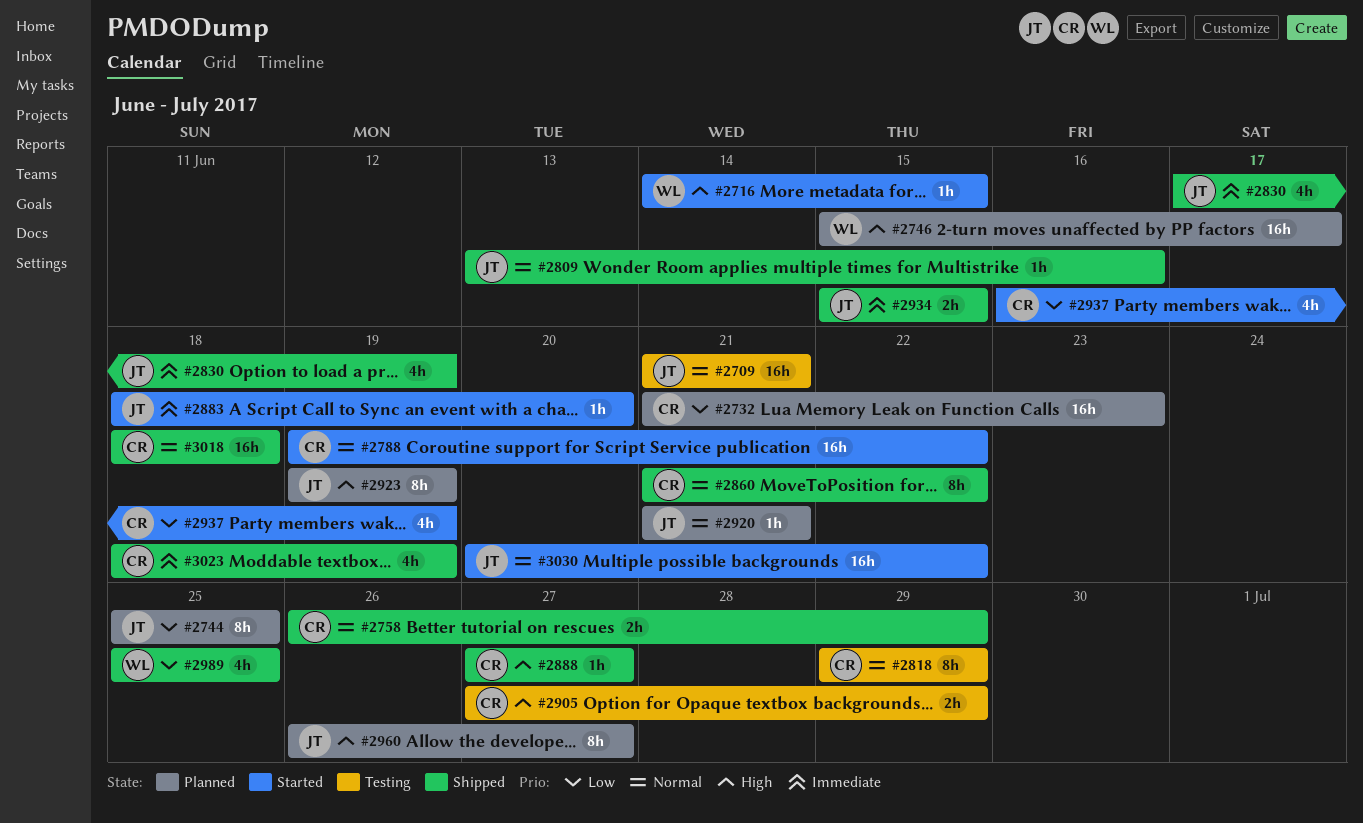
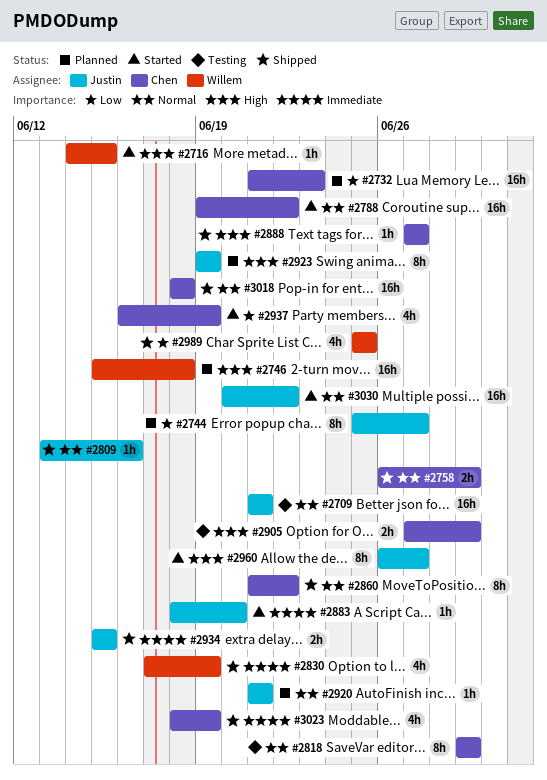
#2744, due: Jun 25 -> Jun 27
#2746, due: Jun 17 -> Jun 18
#2830, owner: Justin -> Willem
#2960, status: Planned -> Started

